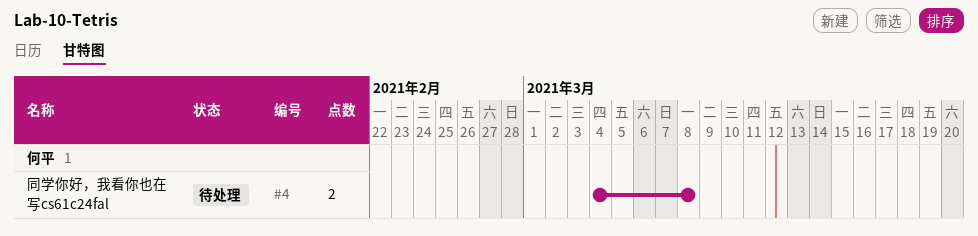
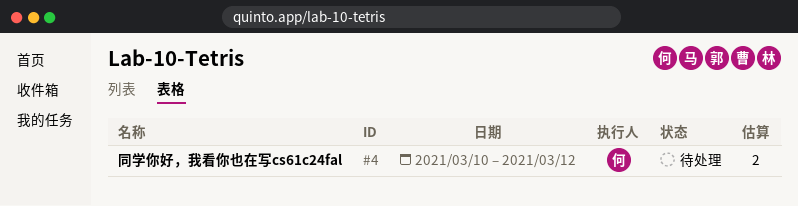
#4, start: Mar 4 -> Mar 10
#4, due: Mar 8 -> Mar 12

